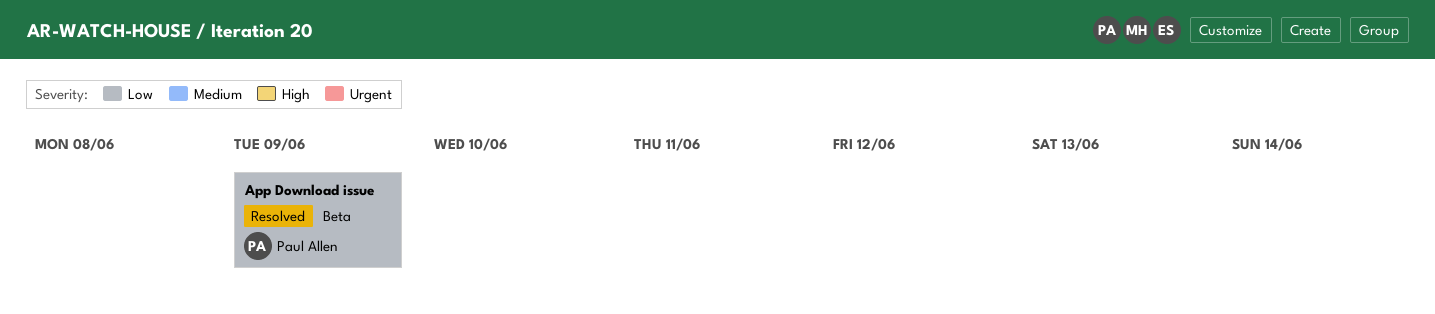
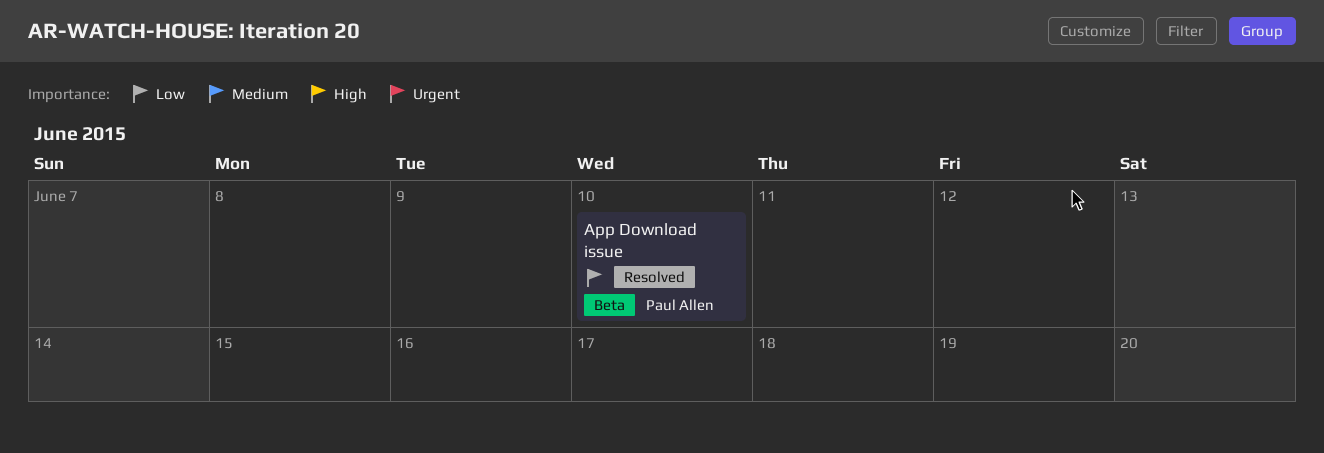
App Download issue, due: Jun 9 -> Jun 10

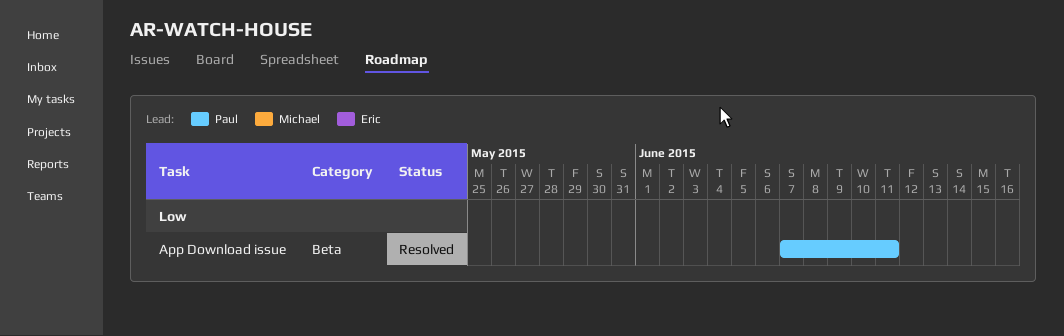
App Download issue, due: Jun 10 -> Jun 11

